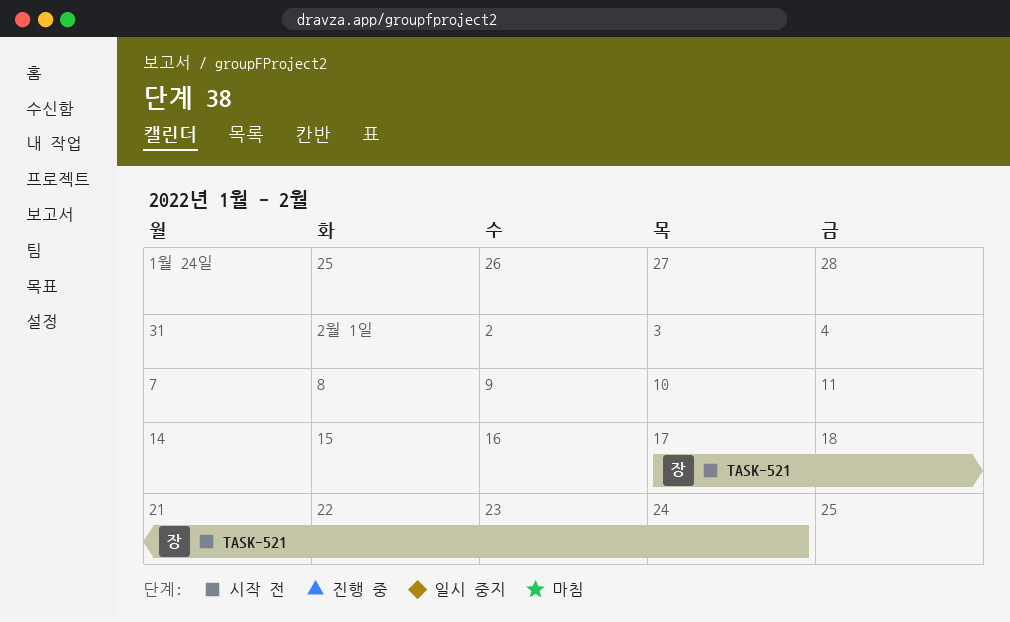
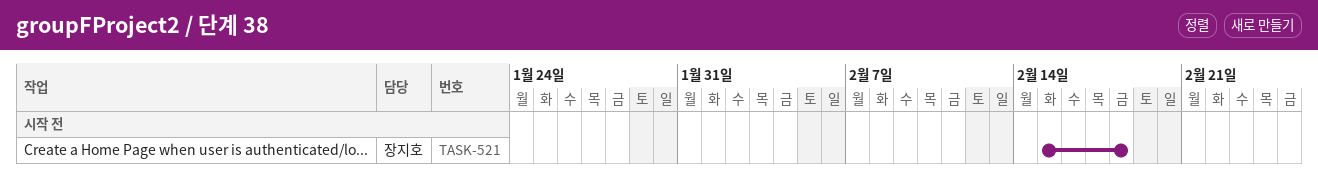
TASK-521, start: Feb 17 -> Feb 15
TASK-521, due: Feb 24 -> Feb 18

